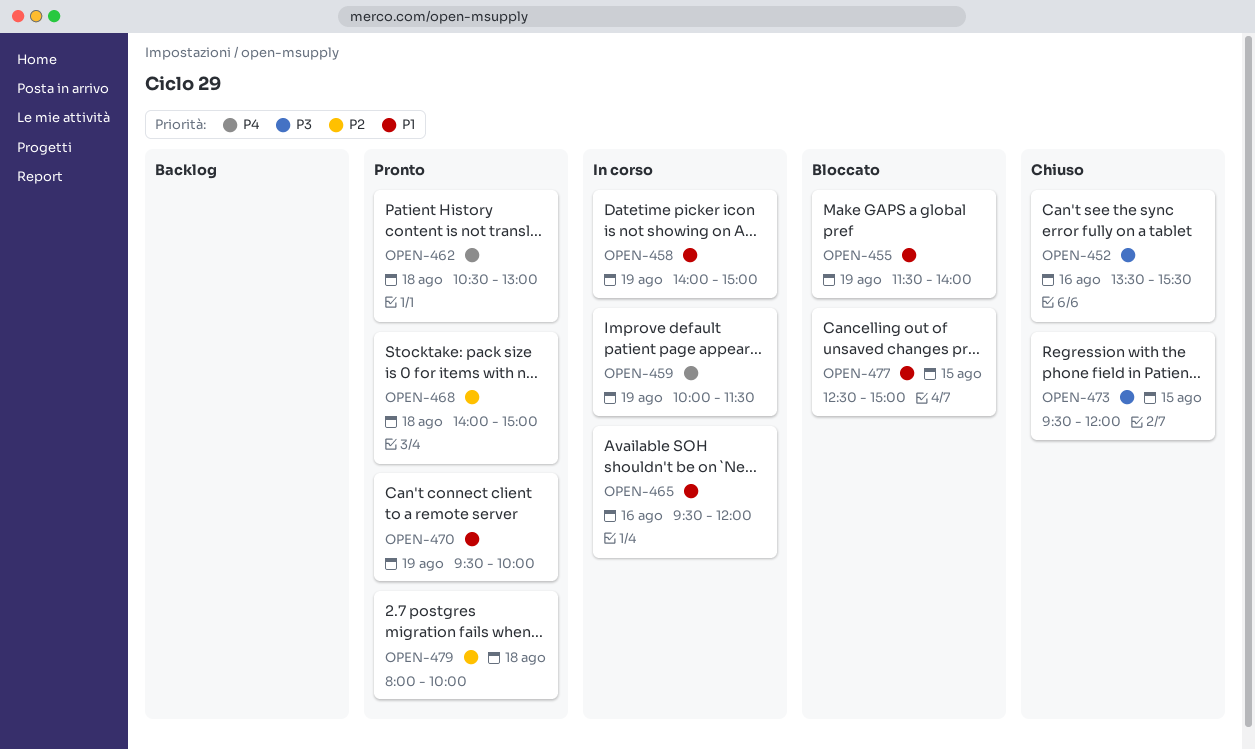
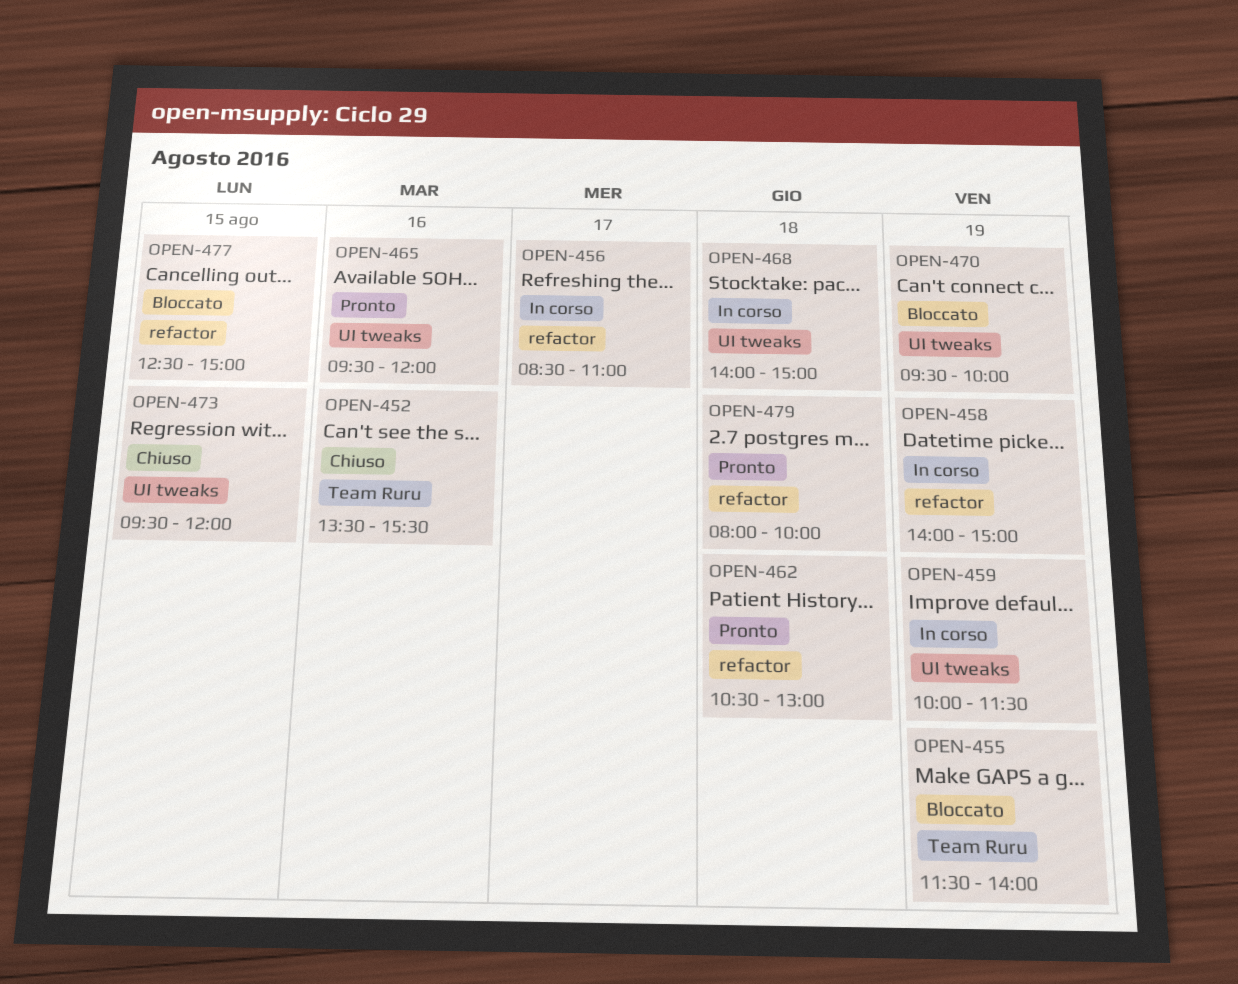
OPEN-456: none -> present
OPEN-465, status: In corso -> Pronto
OPEN-468, status: Pronto -> In corso
OPEN-470, status: Pronto -> Bloccato

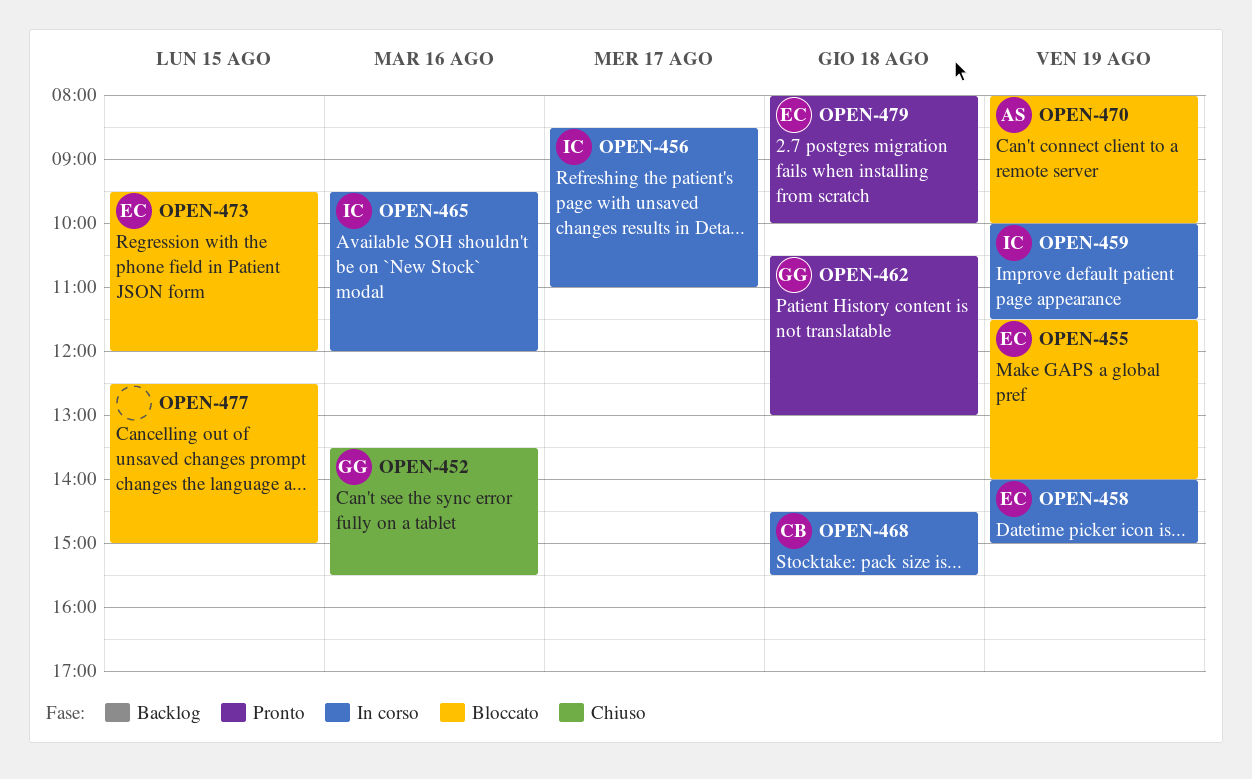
OPEN-465, status: Pronto -> In corso
OPEN-468, begins: 14:00 -> 14:30
OPEN-468, ends: 15:00 -> 15:30
OPEN-470, begins: 09:30 -> 08:00
OPEN-473, status: Chiuso -> Bloccato

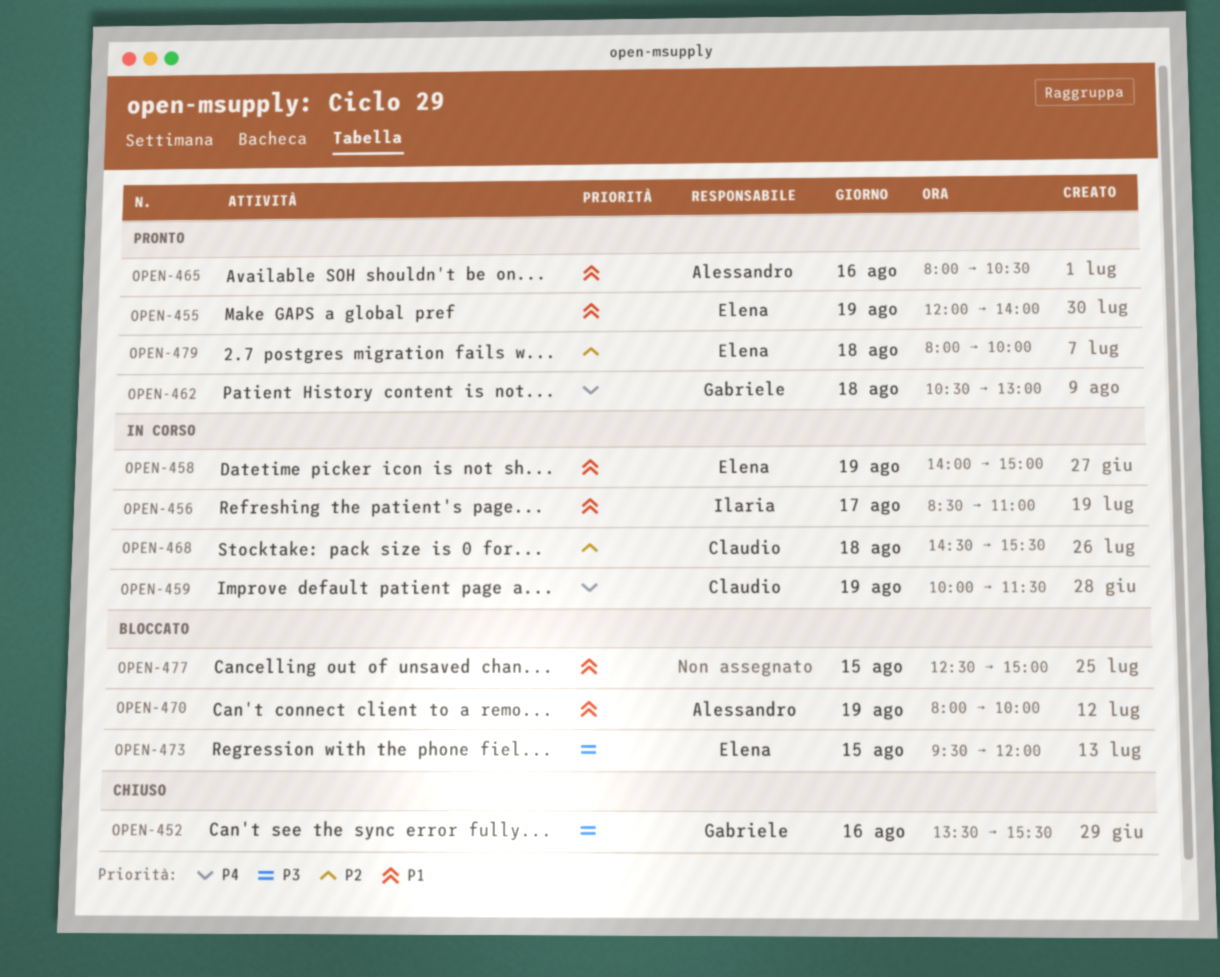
OPEN-455, status: Bloccato -> Pronto
OPEN-455, begins: 11:30 -> 12:00
OPEN-459, owner: Ilaria -> Claudio
OPEN-465, status: In corso -> Pronto
OPEN-465, owner: Ilaria -> Alessandro
OPEN-465, begins: 09:30 -> 08:00
OPEN-465, ends: 12:00 -> 10:30

